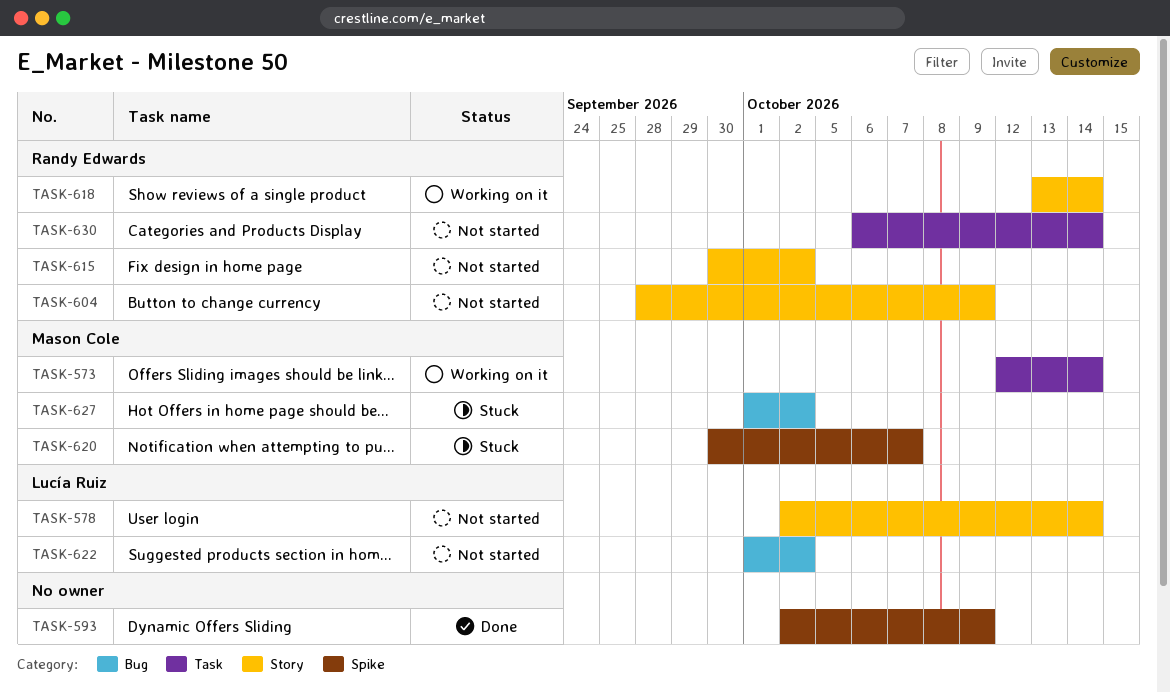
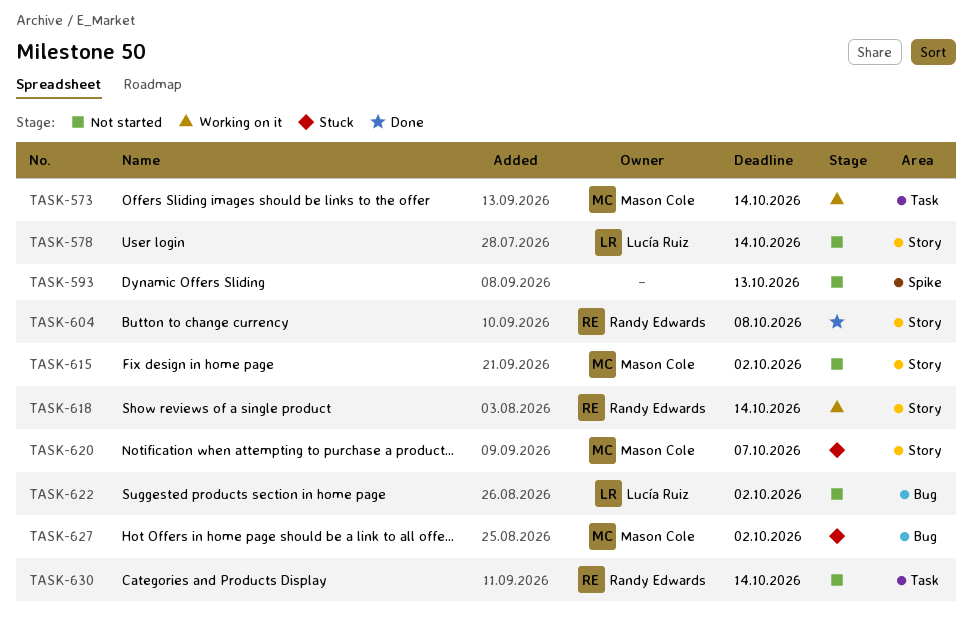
TASK-593, status: Done -> Not started
TASK-593, due: Oct 9 -> Oct 13
TASK-604, status: Not started -> Done
TASK-604, due: Oct 9 -> Oct 8
TASK-615, owner: Randy Edwards -> Mason Cole
TASK-620, label: Spike -> Story

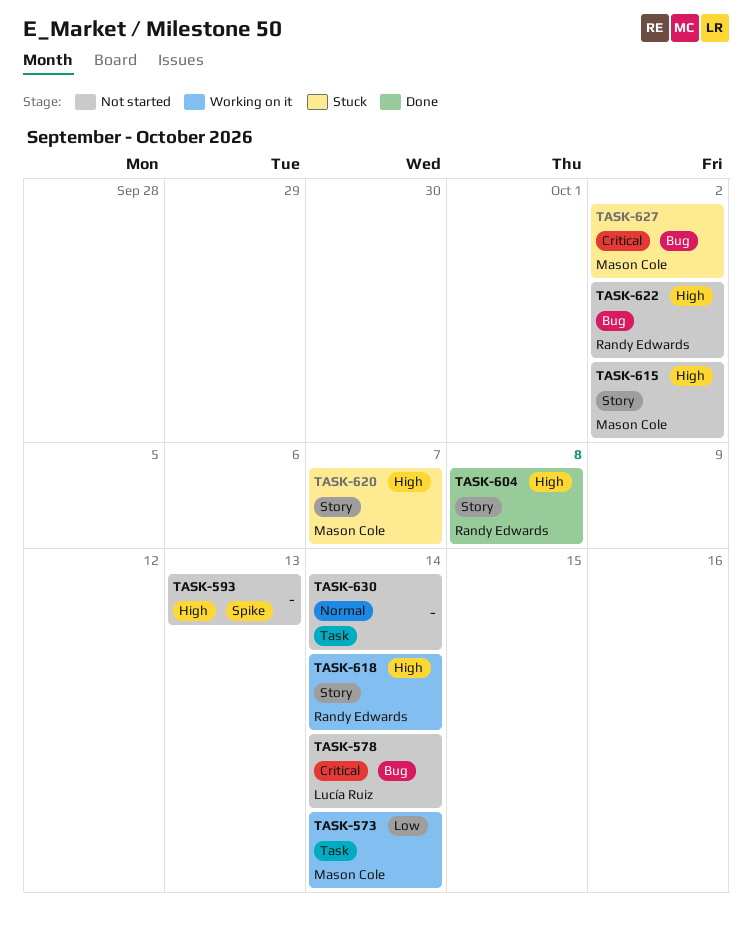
TASK-578, label: Story -> Bug
TASK-622, owner: Lucía Ruiz -> Randy Edwards
TASK-630, owner: Randy Edwards -> none

